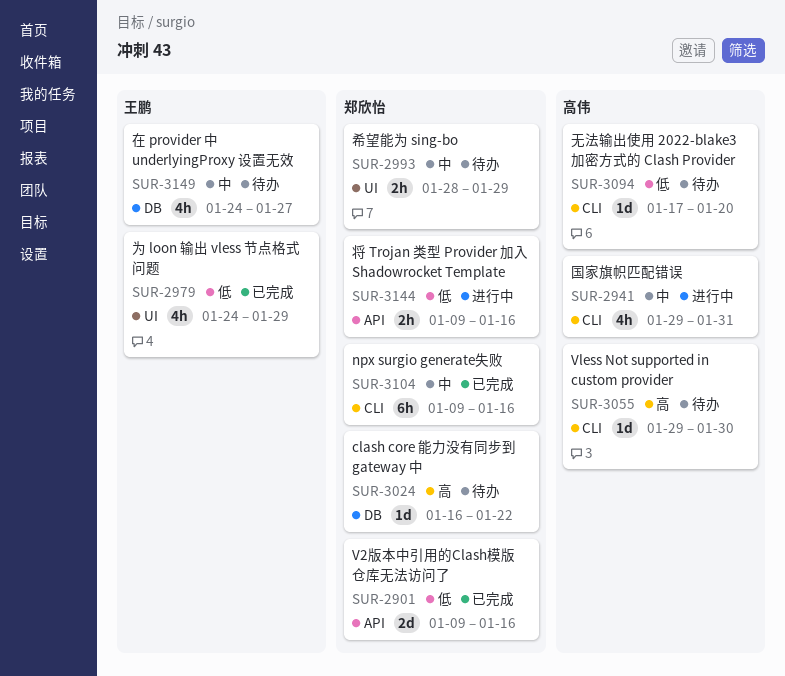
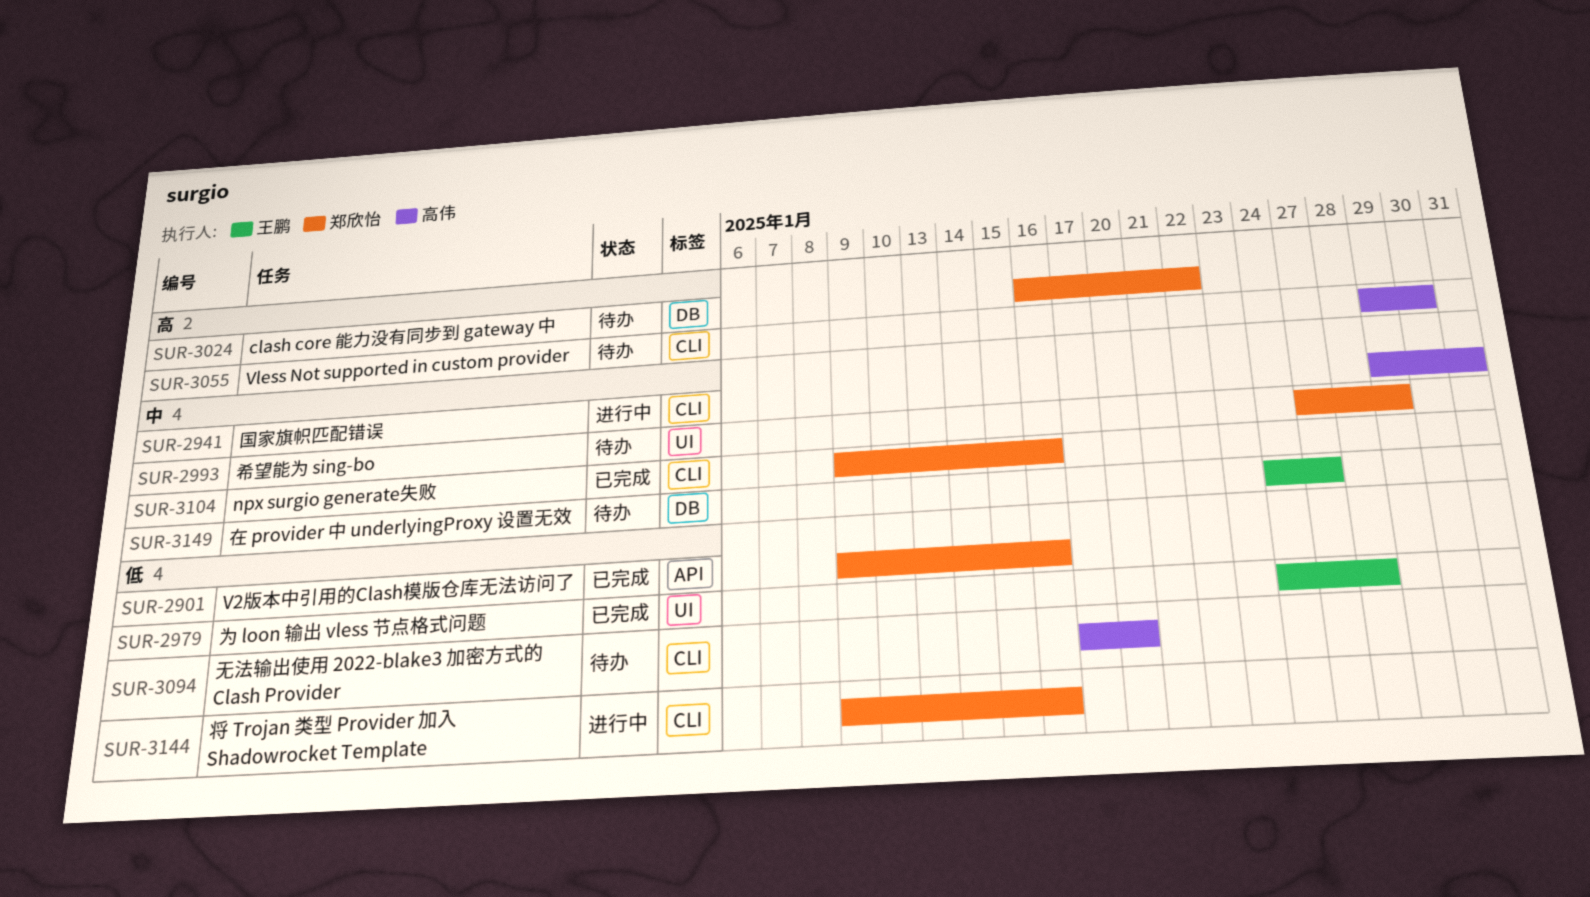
SUR-2979, due: Jan 29 -> Jan 28
SUR-2993, start: Jan 28 -> Jan 27
SUR-3144, label: API -> CLI

